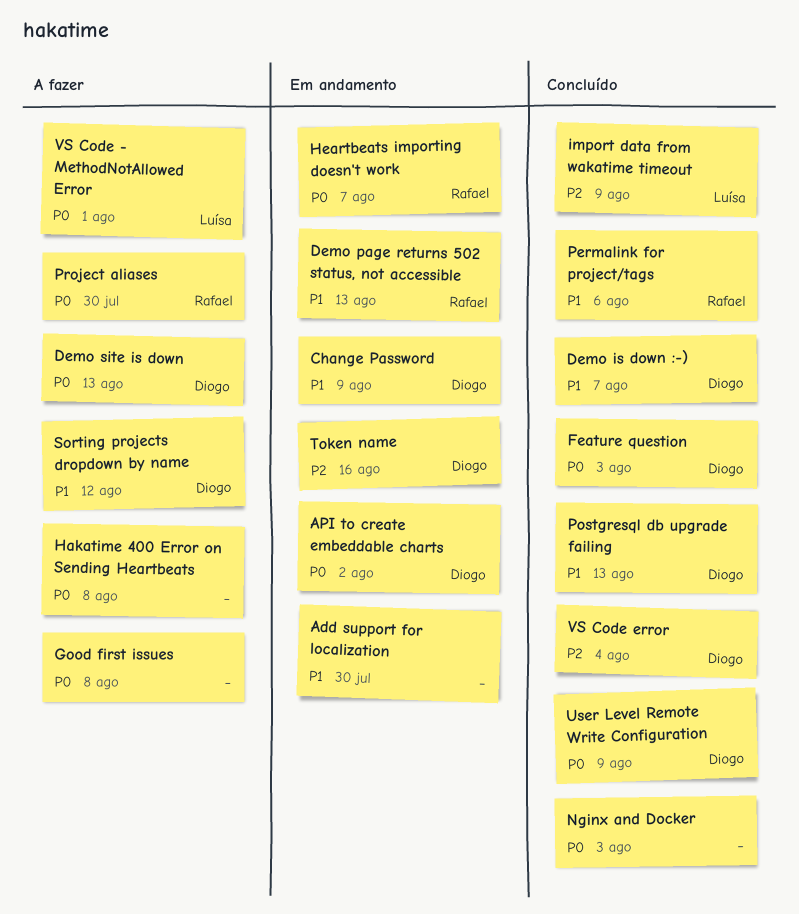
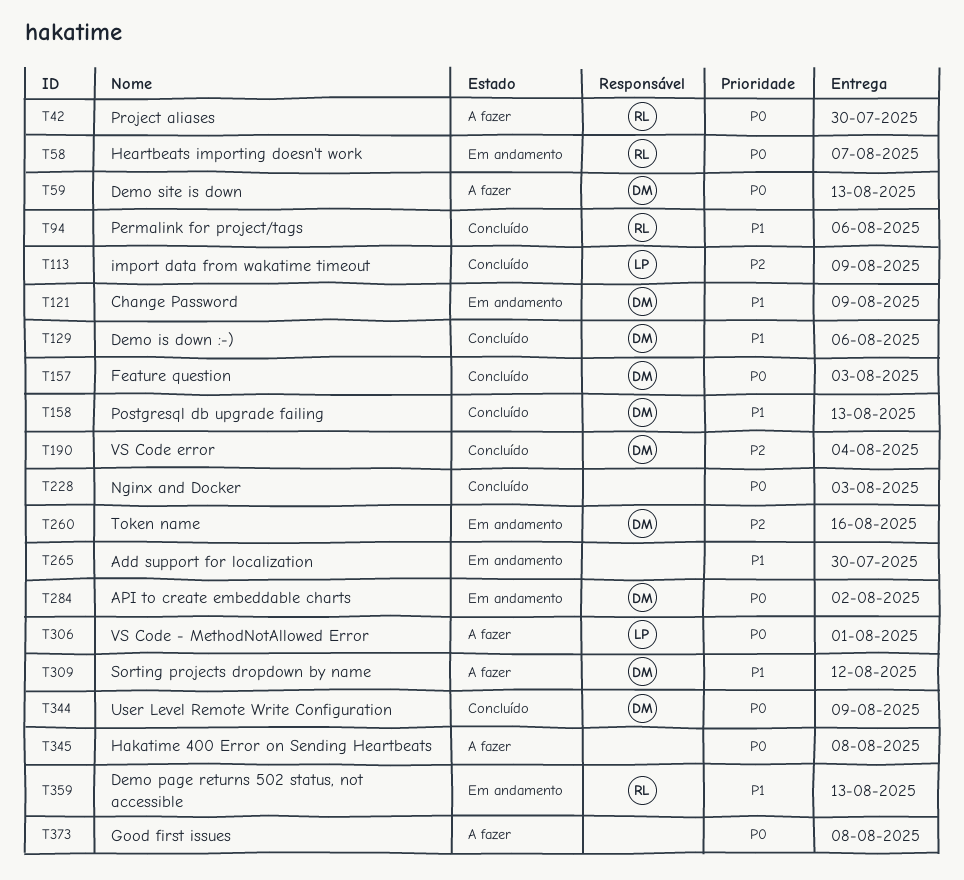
Demo is down :-), due: Aug 7 -> Aug 6

